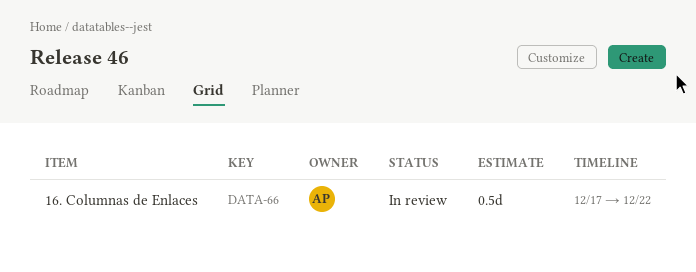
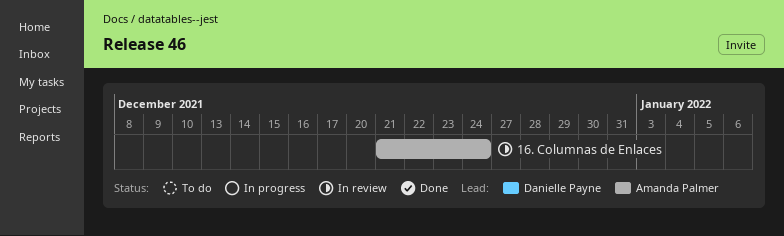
16. Columnas de Enlaces, start: Dec 17 -> Dec 21
16. Columnas de Enlaces, due: Dec 22 -> Dec 24

